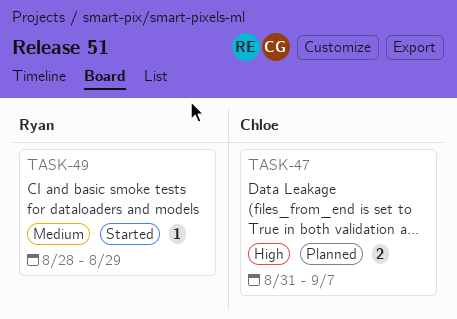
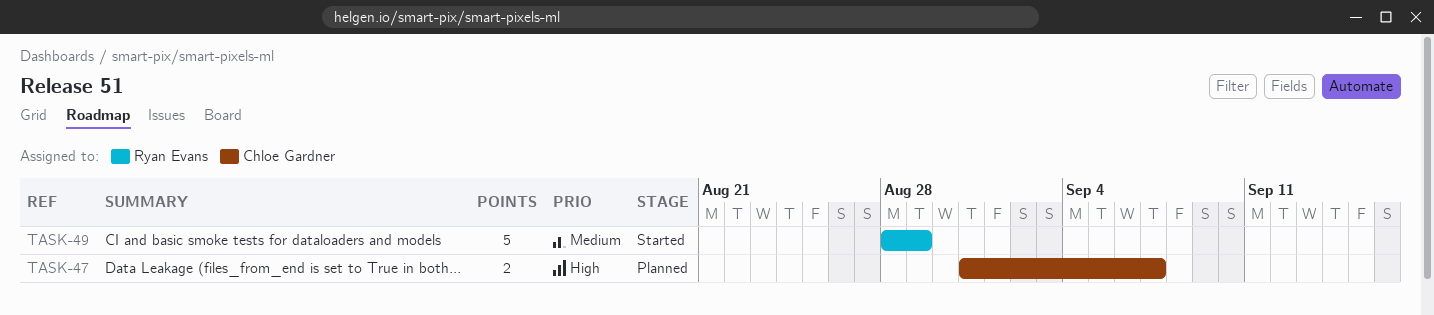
TASK-49, estimate: 1 -> 5

